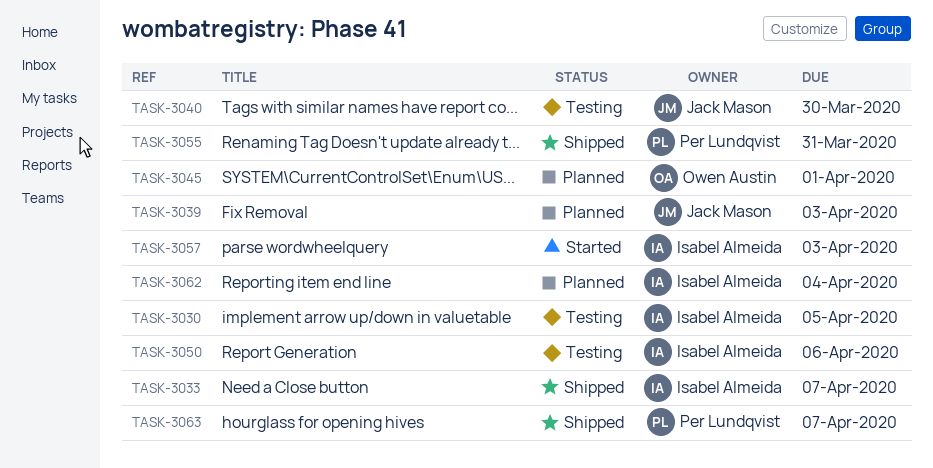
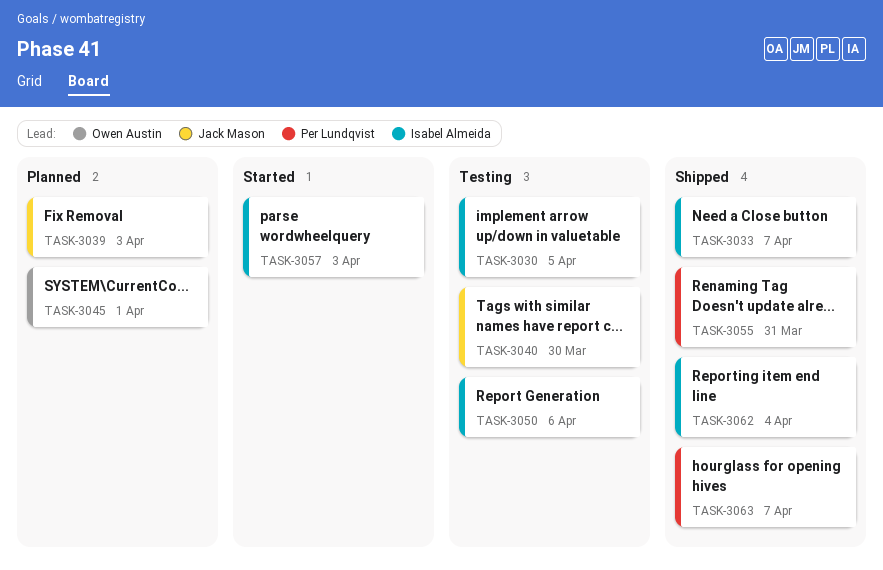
TASK-3062, status: Planned -> Shipped

